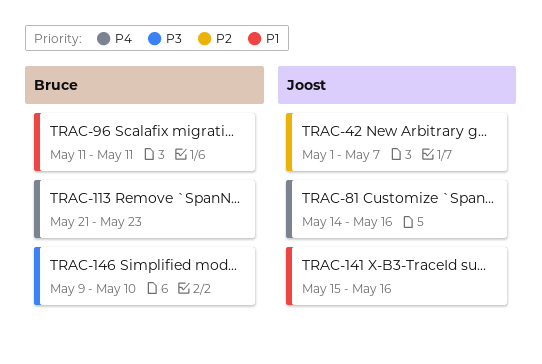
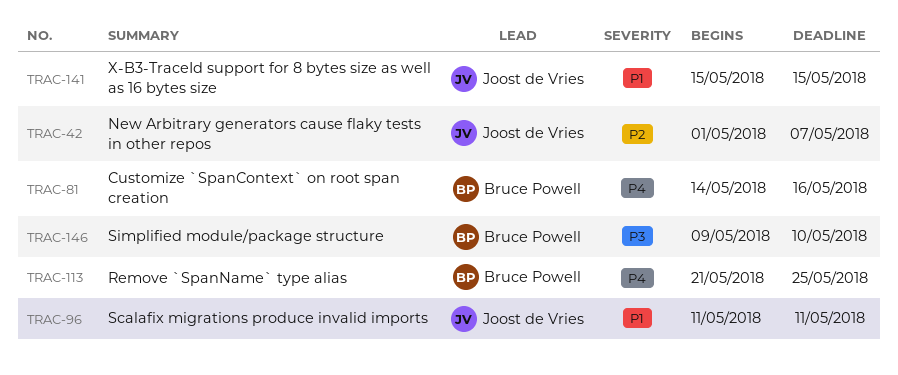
TRAC-81, owner: Joost de Vries -> Bruce Powell
TRAC-96, owner: Bruce Powell -> Joost de Vries
TRAC-113, due: May 23 -> May 25
TRAC-141, due: May 16 -> May 15

